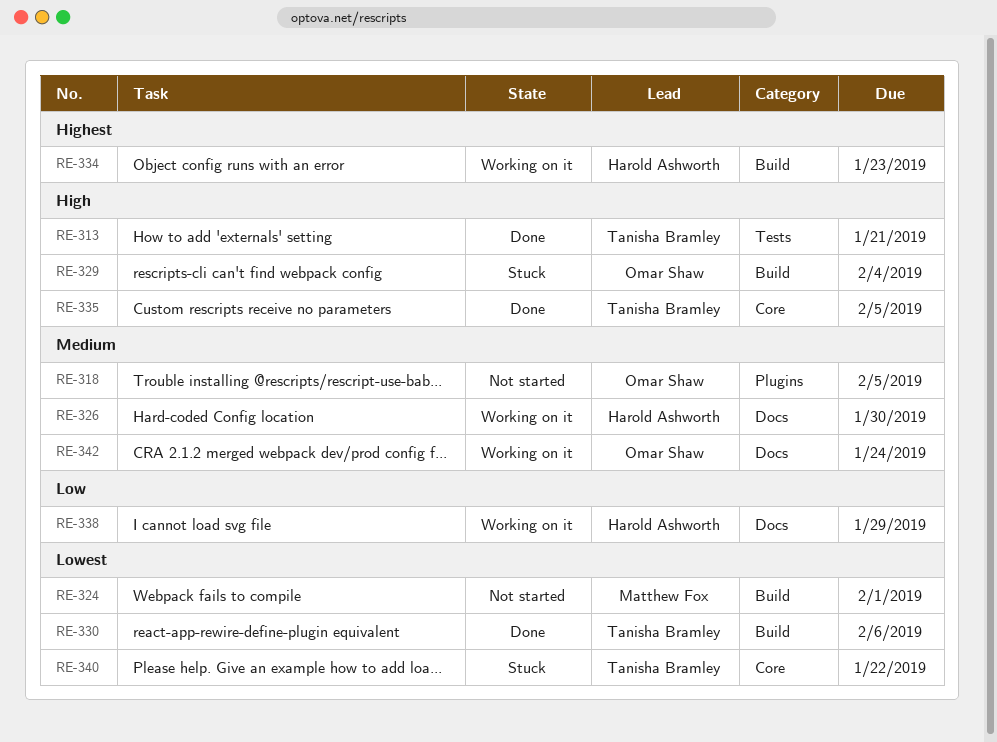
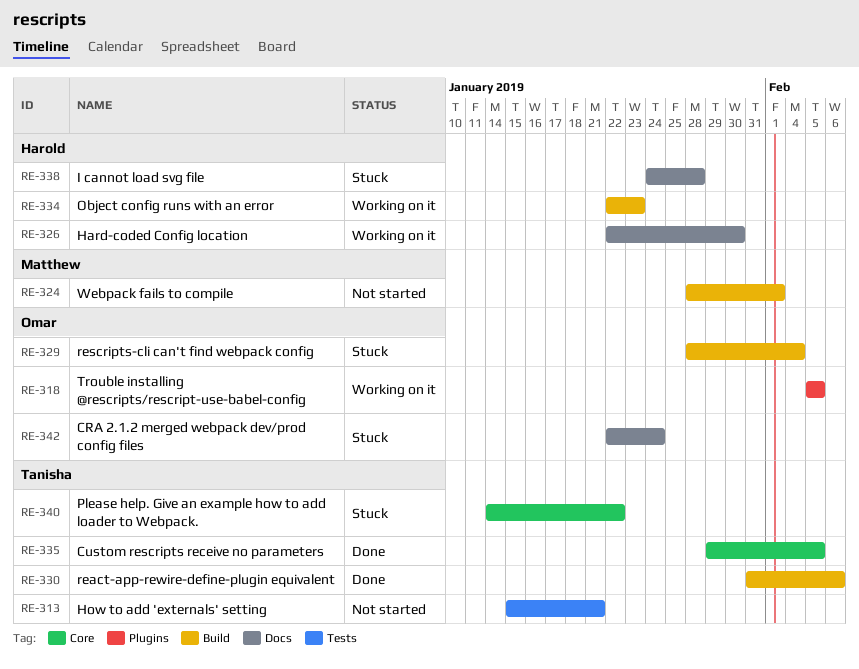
RE-313, status: Done -> Not started
RE-318, status: Not started -> Working on it
RE-338, status: Working on it -> Stuck
RE-338, due: Jan 29 -> Jan 28
RE-342, status: Working on it -> Stuck

